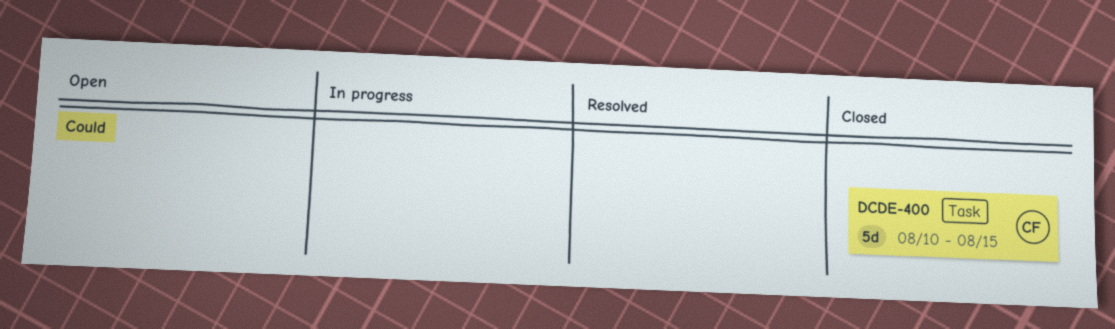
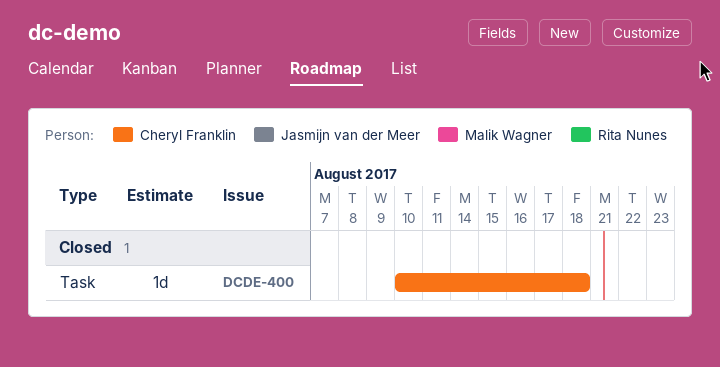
DCDE-400, estimate: 5d -> 1d
DCDE-400, due: Aug 15 -> Aug 18

